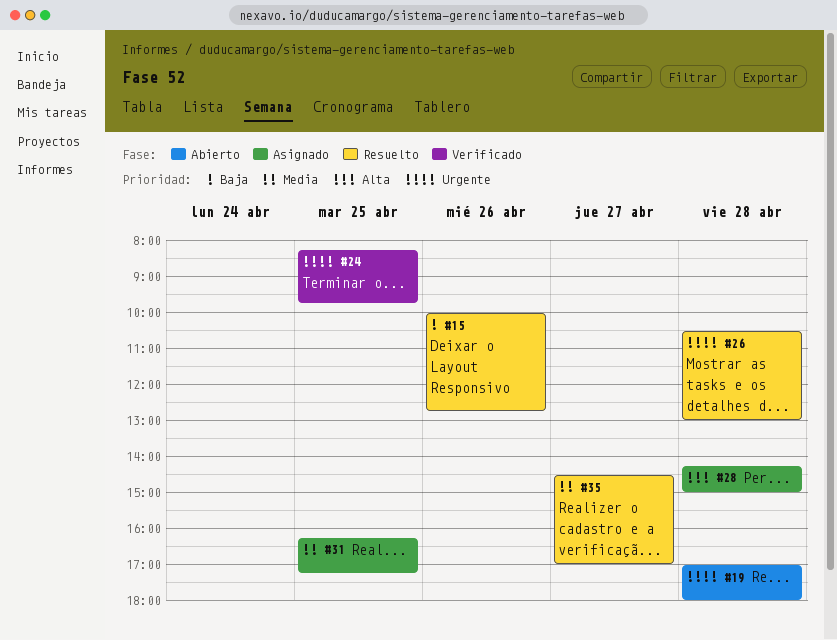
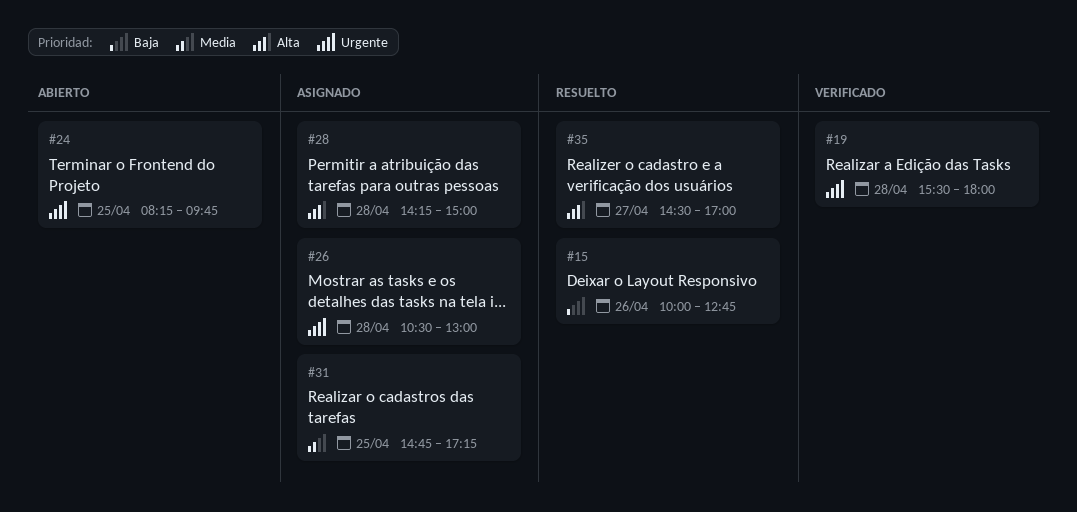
#19, status: Abierto -> Verificado
#19, begins: 17:00 -> 15:30
#24, status: Verificado -> Abierto
#26, status: Resuelto -> Asignado
#31, begins: 16:15 -> 14:45
#35, priority: Media -> Alta

